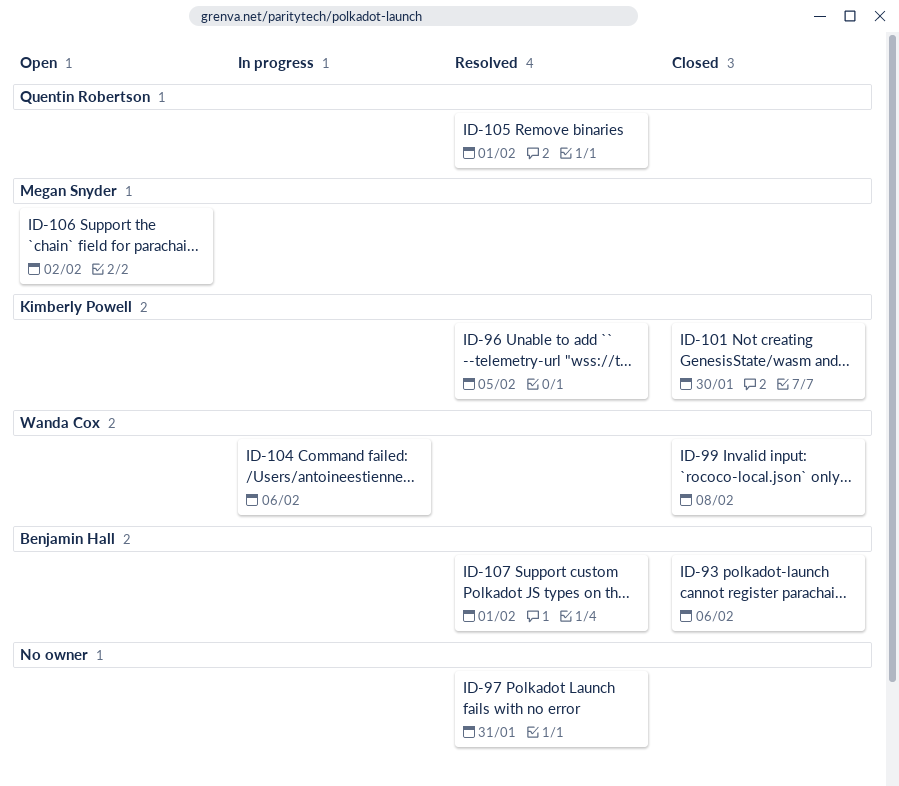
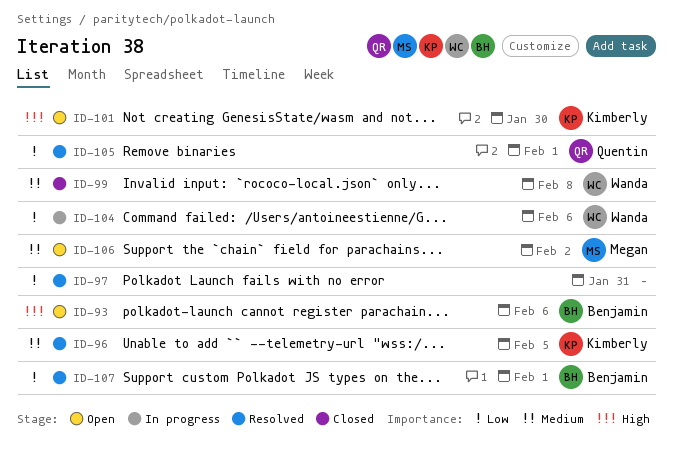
ID-93, status: Closed -> Open
ID-101, status: Closed -> Open

